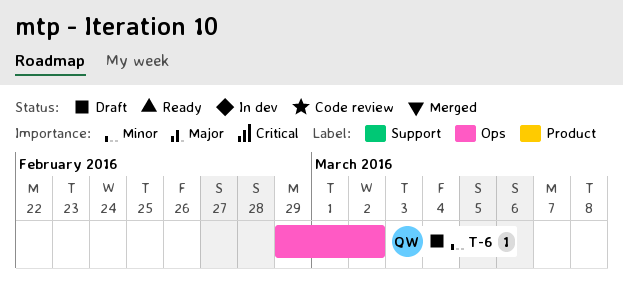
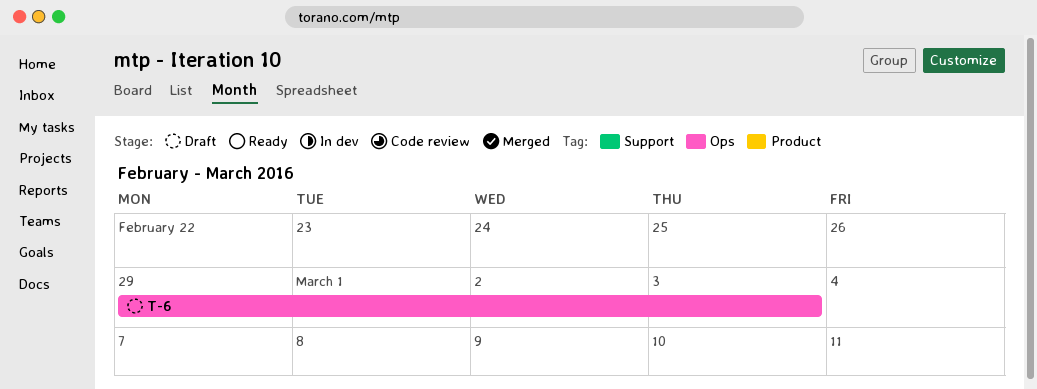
T-6, due: Mar 2 -> Mar 3

